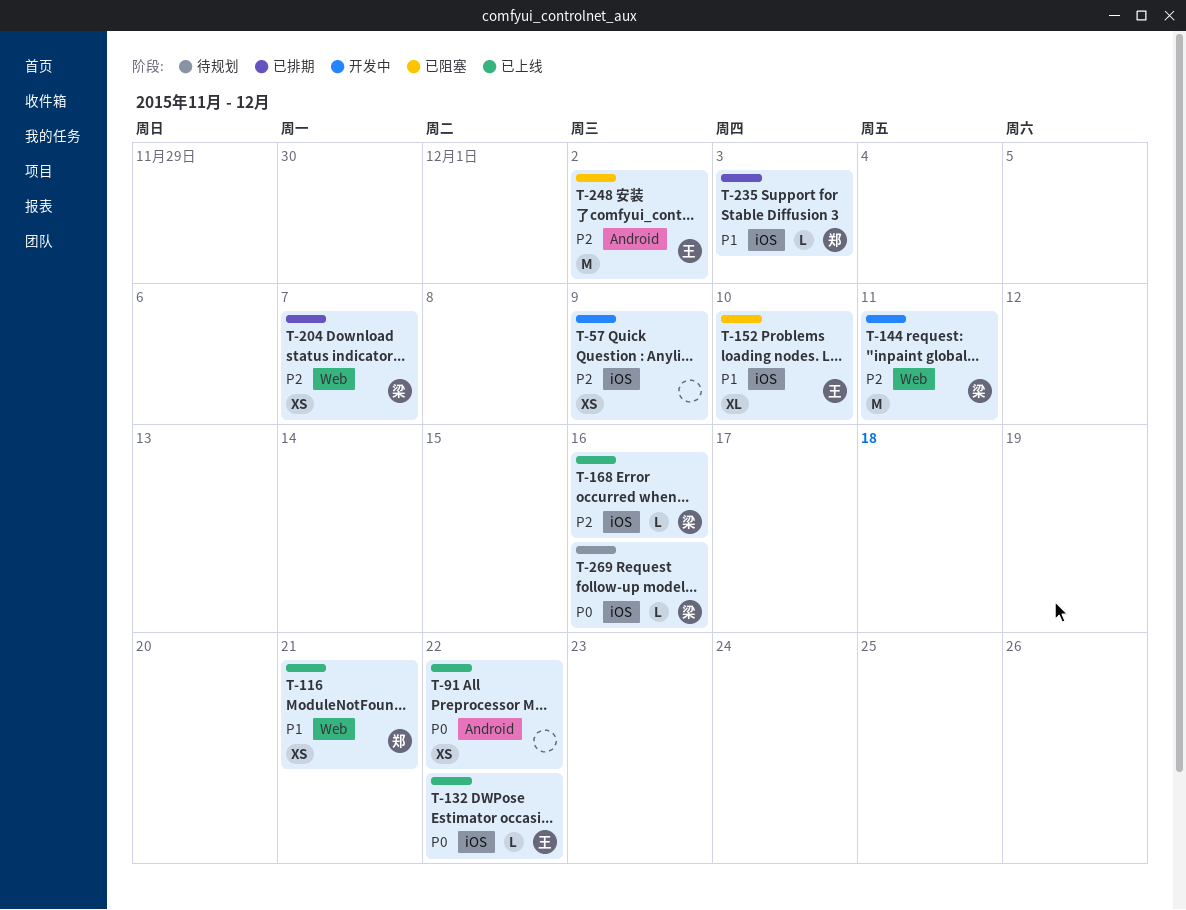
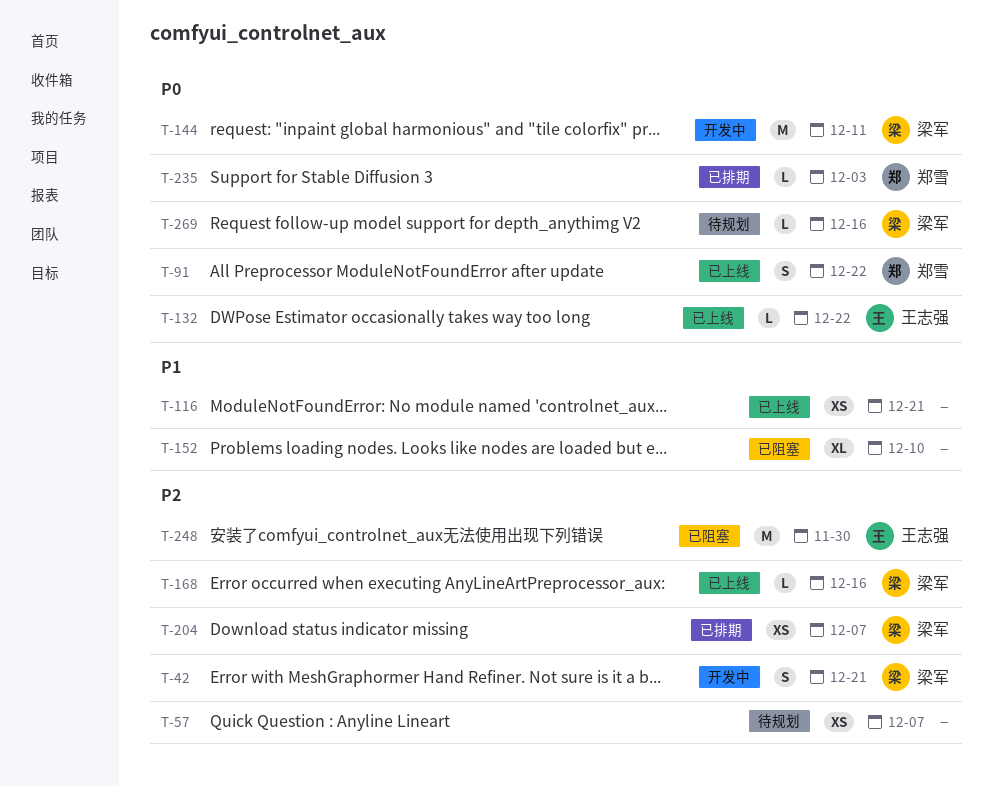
T-42: none -> present
T-57, status: 开发中 -> 待规划
T-57, due: Dec 9 -> Dec 7
T-91, owner: none -> 郑雪
T-91, estimate: XS -> S
T-116, owner: 郑雪 -> none
T-144, priority: P2 -> P0
T-152, owner: 王志强 -> none
T-235, priority: P1 -> P0
T-248, due: Dec 2 -> Nov 30

